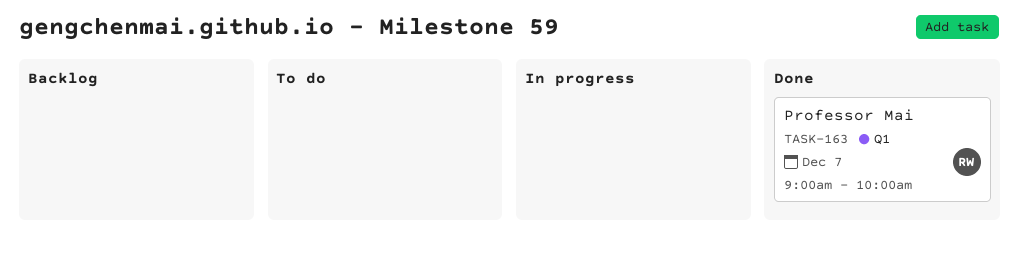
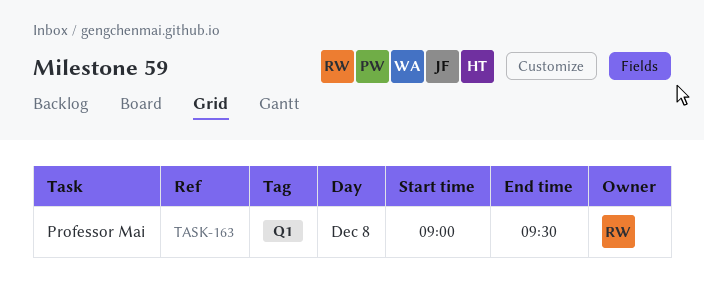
TASK-163, day: Dec 7 -> Dec 8
TASK-163, ends: 10:00 -> 09:30

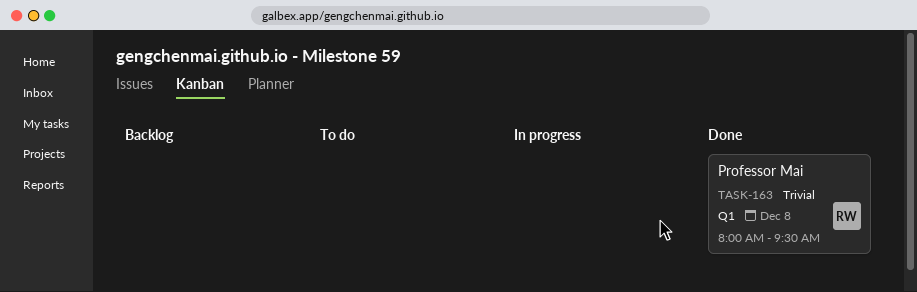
TASK-163, begins: 09:00 -> 08:00

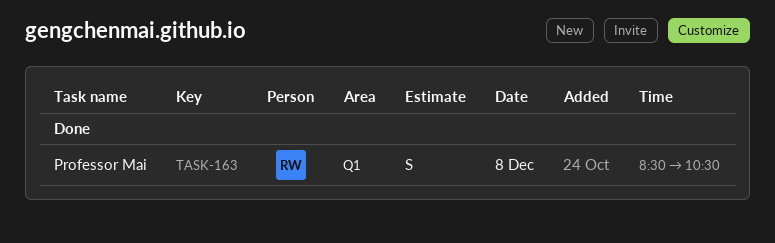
TASK-163, begins: 08:00 -> 08:30
TASK-163, ends: 09:30 -> 10:30

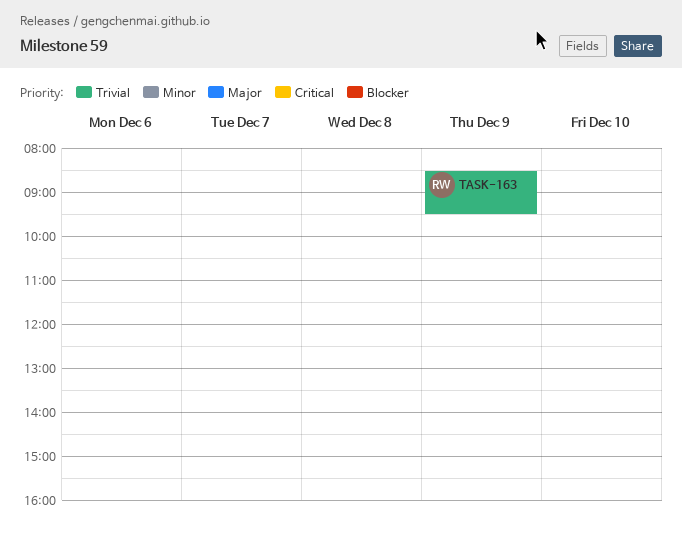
TASK-163, day: Dec 8 -> Dec 9
TASK-163, ends: 10:30 -> 09:30

